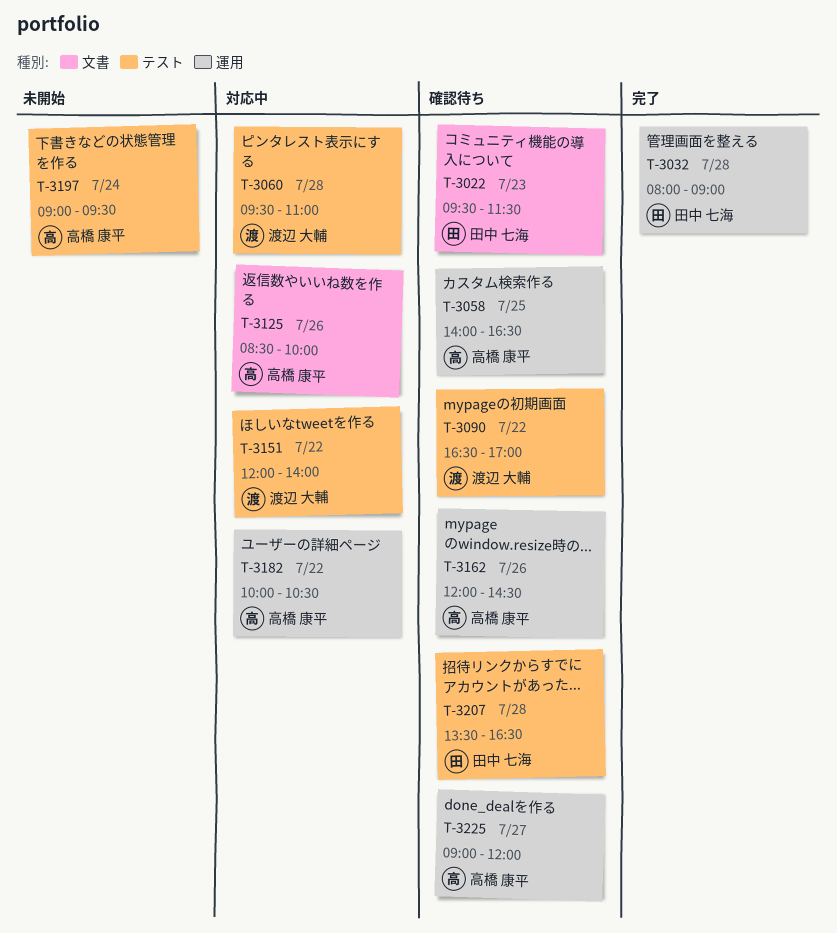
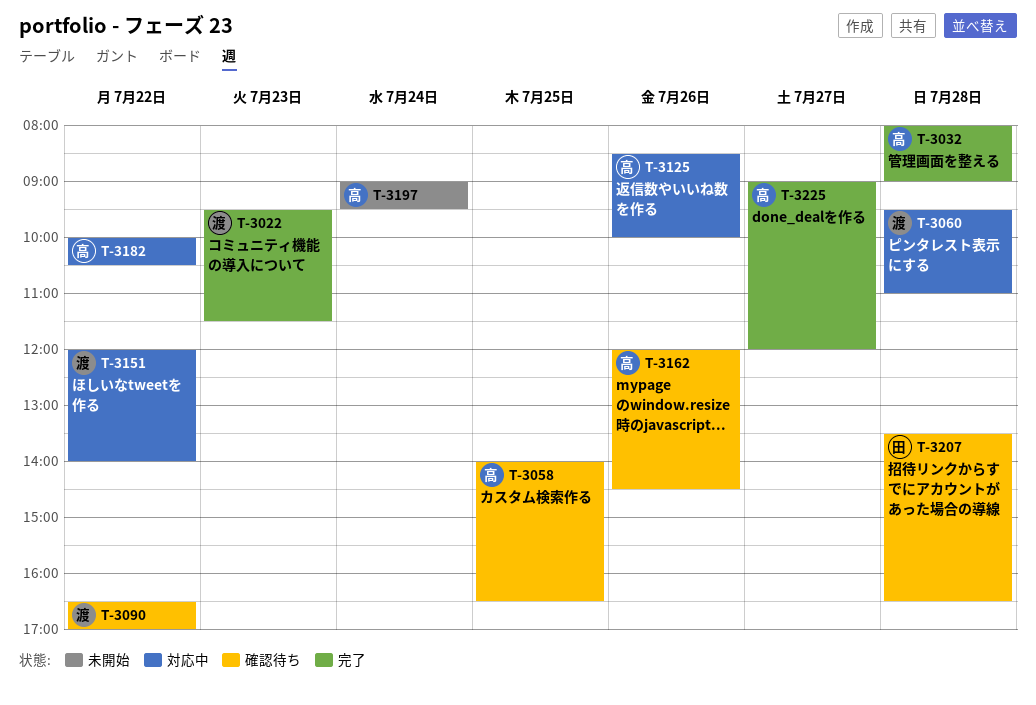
T-3022, status: 確認待ち -> 完了
T-3022, owner: 田中 七海 -> 渡辺 大輔
T-3032, owner: 田中 七海 -> 高橋 康平
T-3225, status: 確認待ち -> 完了

